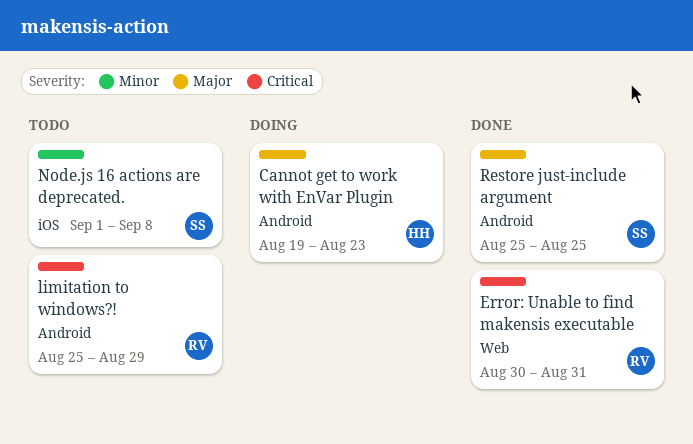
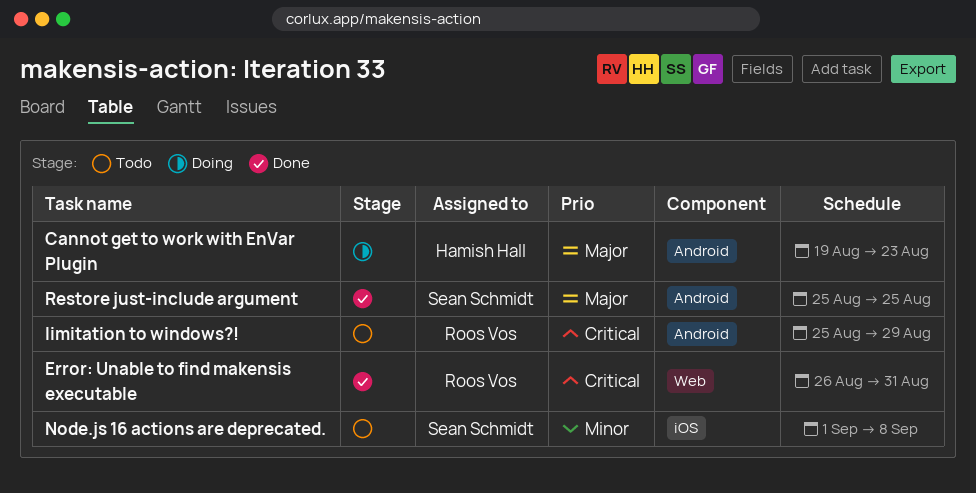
Error: Unable to find makensis executable, start: Aug 30 -> Aug 26

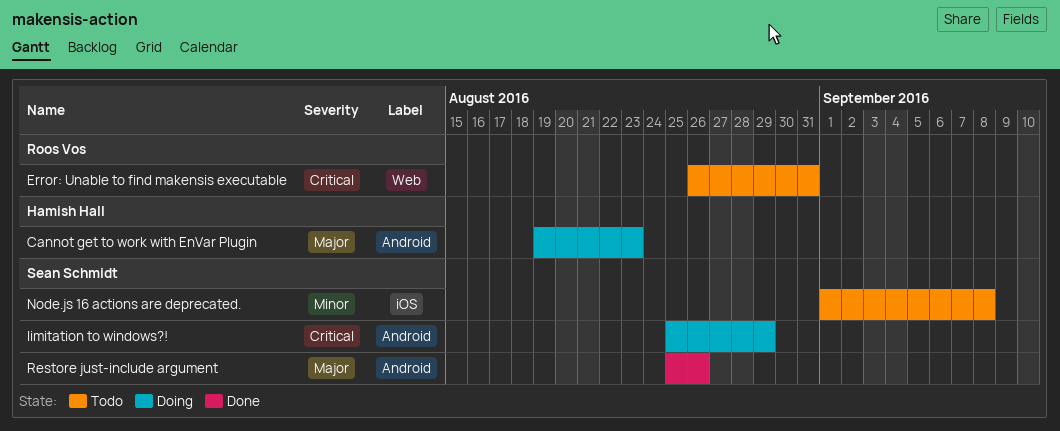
Error: Unable to find makensis executable, status: Done -> Todo
limitation to windows?!, status: Todo -> Doing
limitation to windows?!, owner: Roos Vos -> Sean Schmidt
Restore just-include argument, due: Aug 25 -> Aug 26

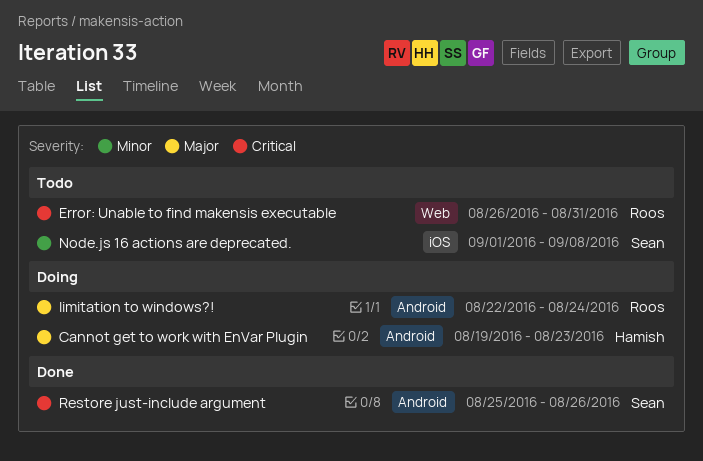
limitation to windows?!, owner: Sean Schmidt -> Roos Vos
limitation to windows?!, priority: Critical -> Major
limitation to windows?!, start: Aug 25 -> Aug 22
limitation to windows?!, due: Aug 29 -> Aug 24
Restore just-include argument, priority: Major -> Critical

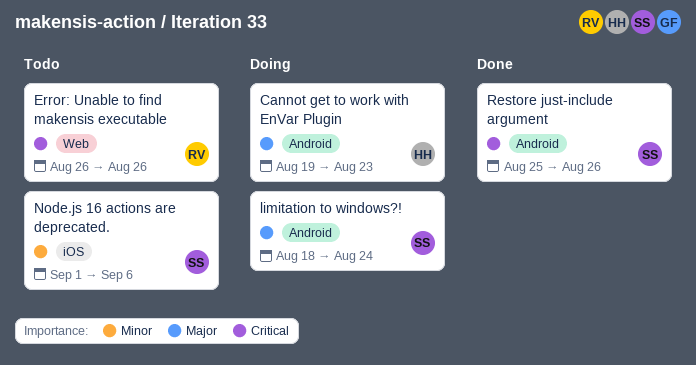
Error: Unable to find makensis executable, due: Aug 31 -> Aug 26
limitation to windows?!, owner: Roos -> Sean
limitation to windows?!, start: Aug 22 -> Aug 18
Node.js 16 actions are deprecated., due: Sep 8 -> Sep 6

